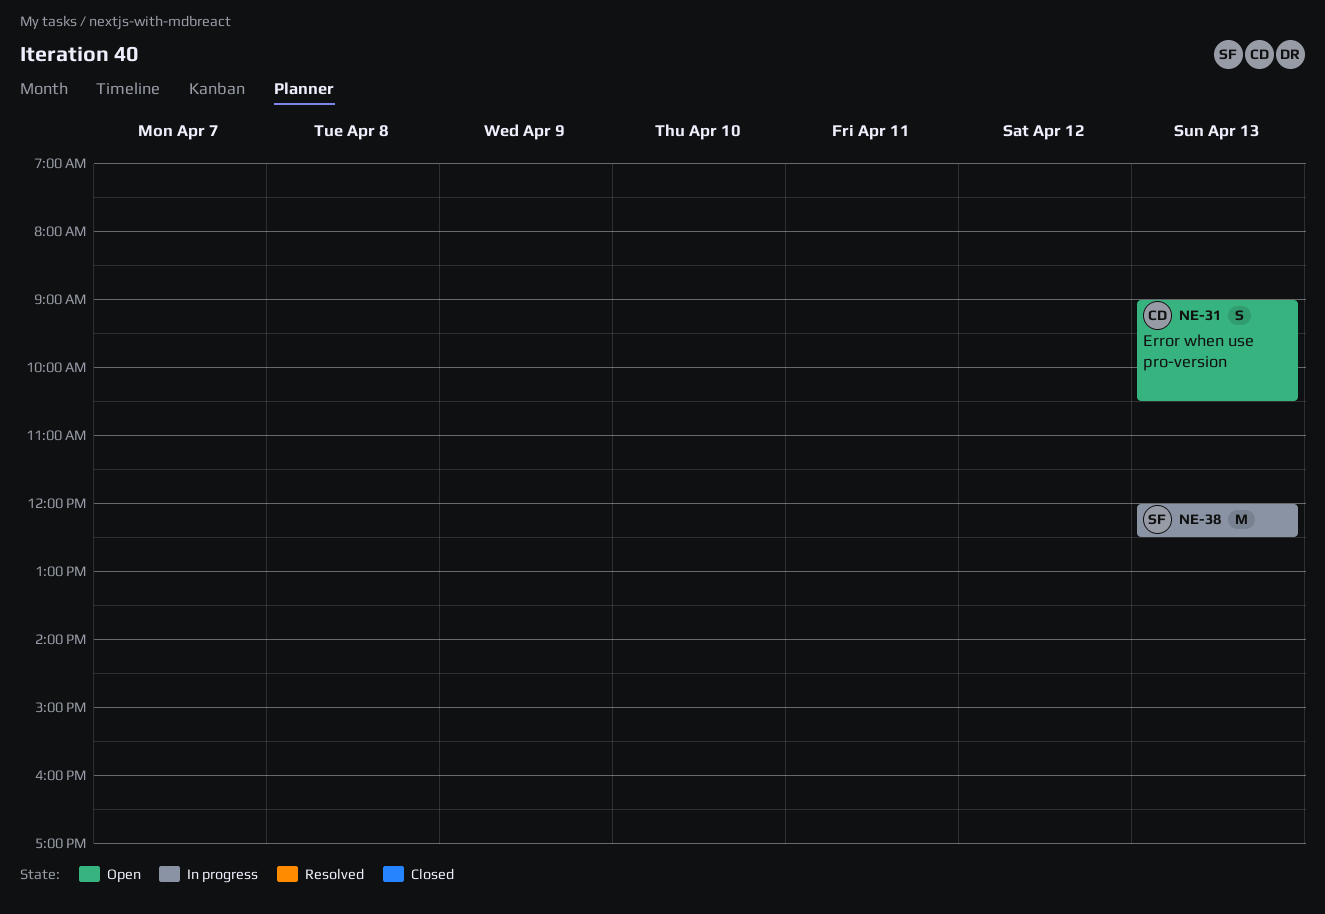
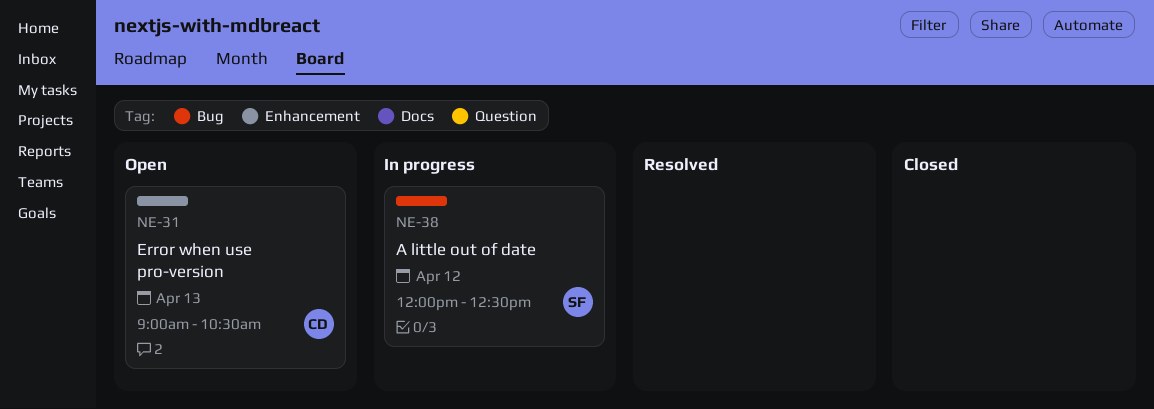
NE-38, day: Apr 13 -> Apr 12

